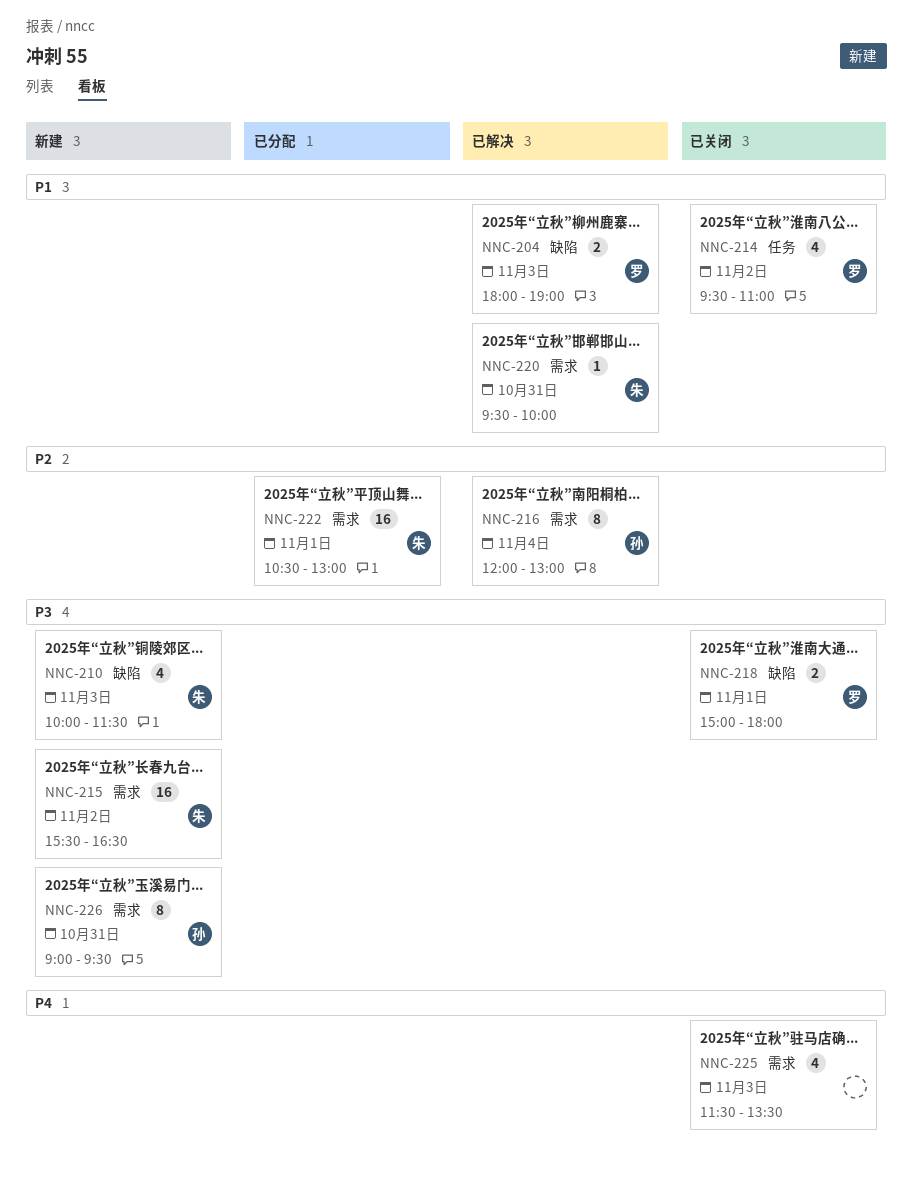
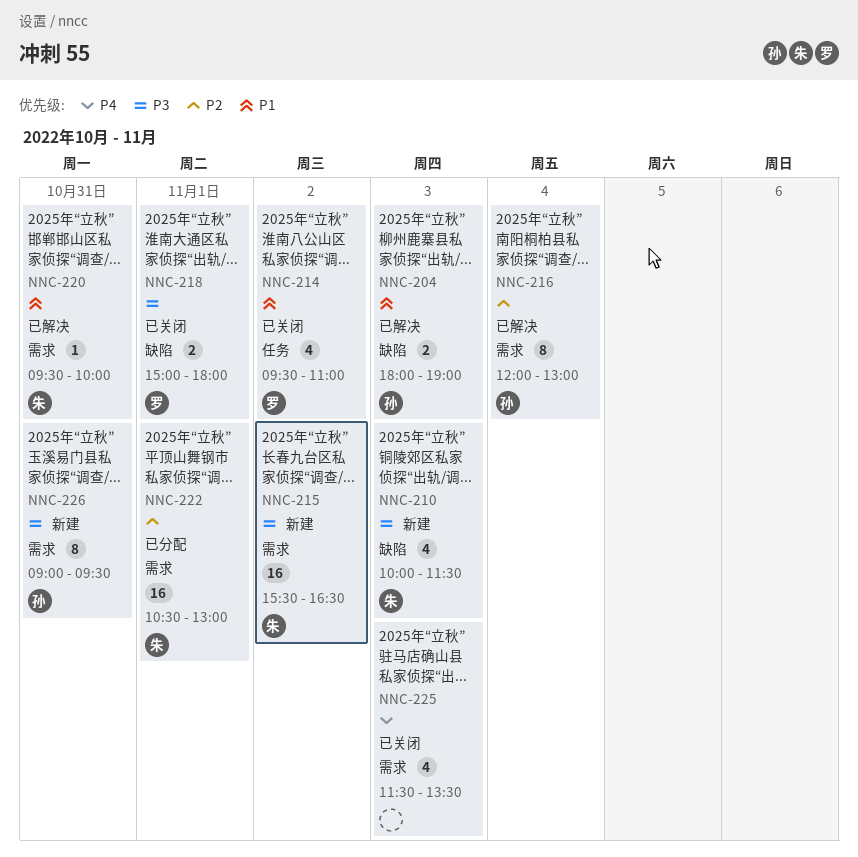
NNC-204, owner: 罗 -> 孙

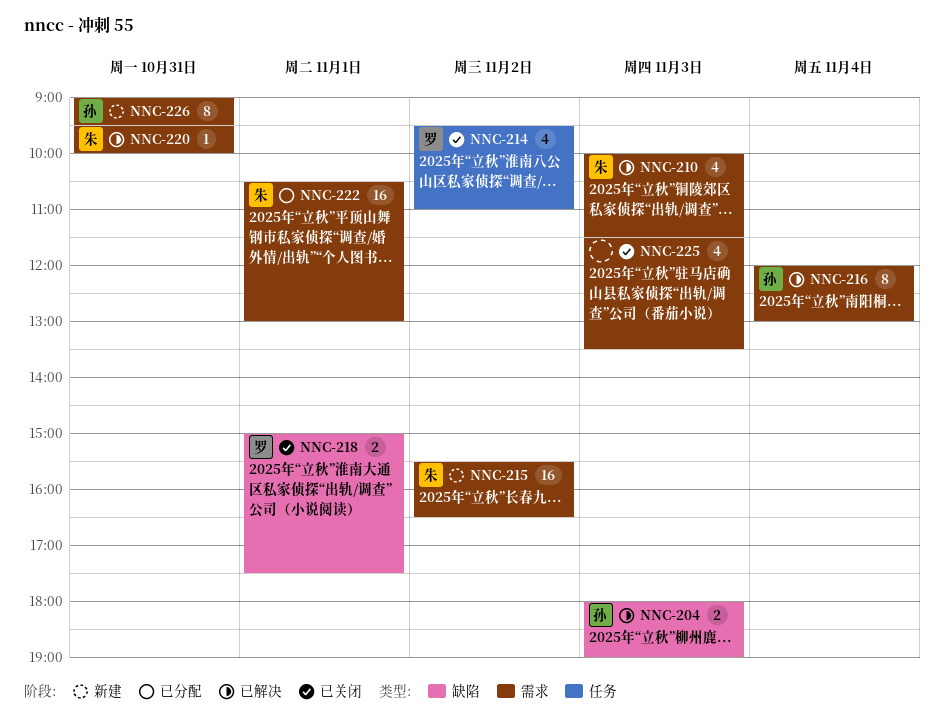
NNC-210, status: 新建 -> 已解决
NNC-210, label: 缺陷 -> 需求
NNC-218, ends: 18:00 -> 17:30

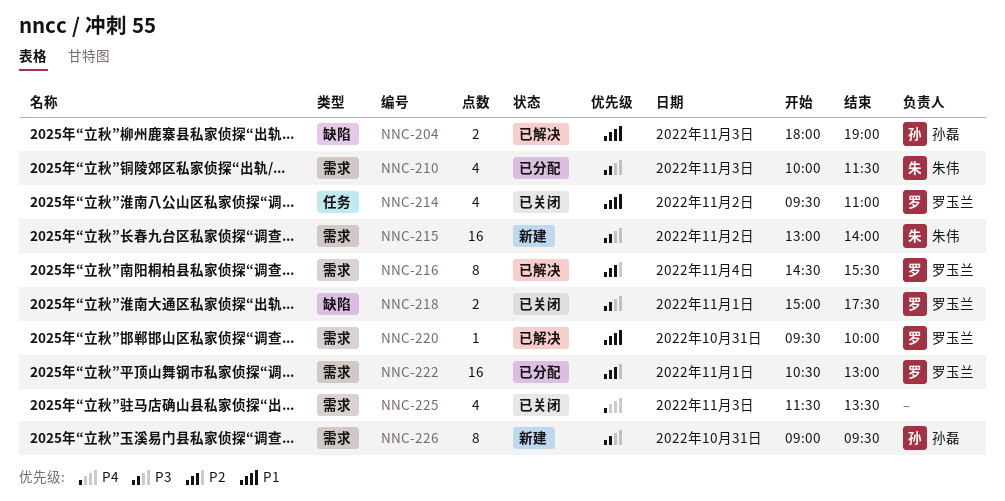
NNC-210, status: 已解决 -> 已分配
NNC-215, begins: 15:30 -> 13:00
NNC-215, ends: 16:30 -> 14:00
NNC-216, owner: 孙磊 -> 罗玉兰
NNC-216, begins: 12:00 -> 14:30
NNC-216, ends: 13:00 -> 15:30
NNC-220, owner: 朱伟 -> 罗玉兰
NNC-222, owner: 朱伟 -> 罗玉兰

